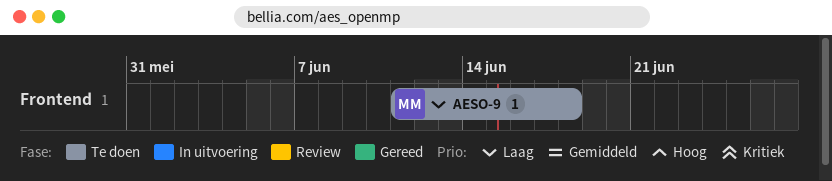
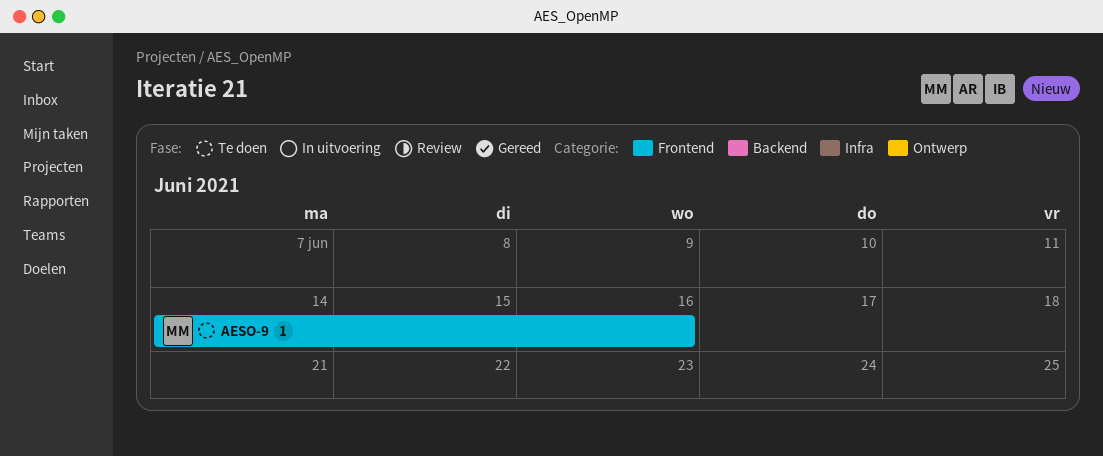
AESO-9, start: Jun 11 -> Jun 14
AESO-9, due: Jun 18 -> Jun 16

